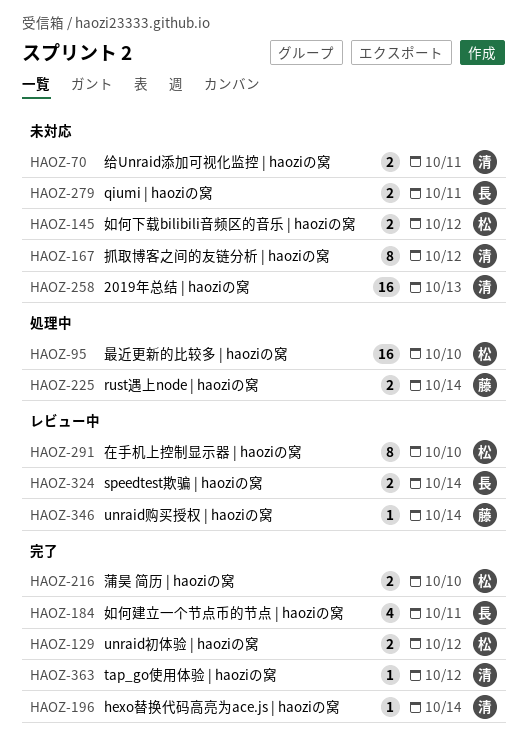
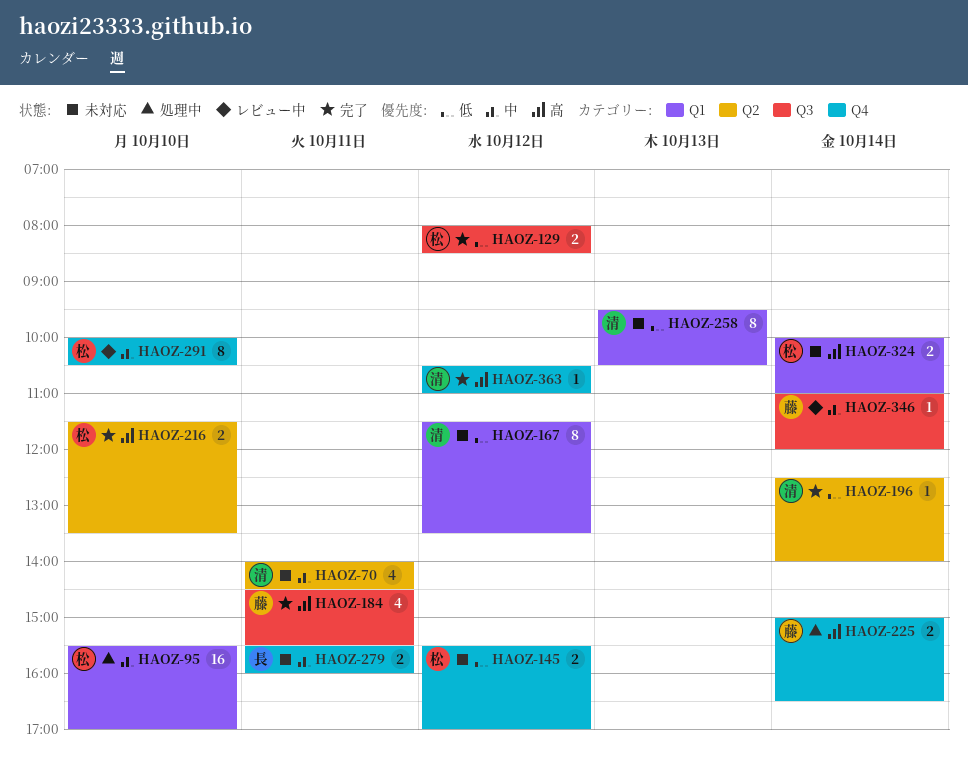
HAOZ-70, estimate: 2 -> 4
HAOZ-184, owner: 長 -> 藤
HAOZ-258, estimate: 16 -> 8
HAOZ-324, status: レビュー中 -> 未対応
HAOZ-324, owner: 長 -> 松

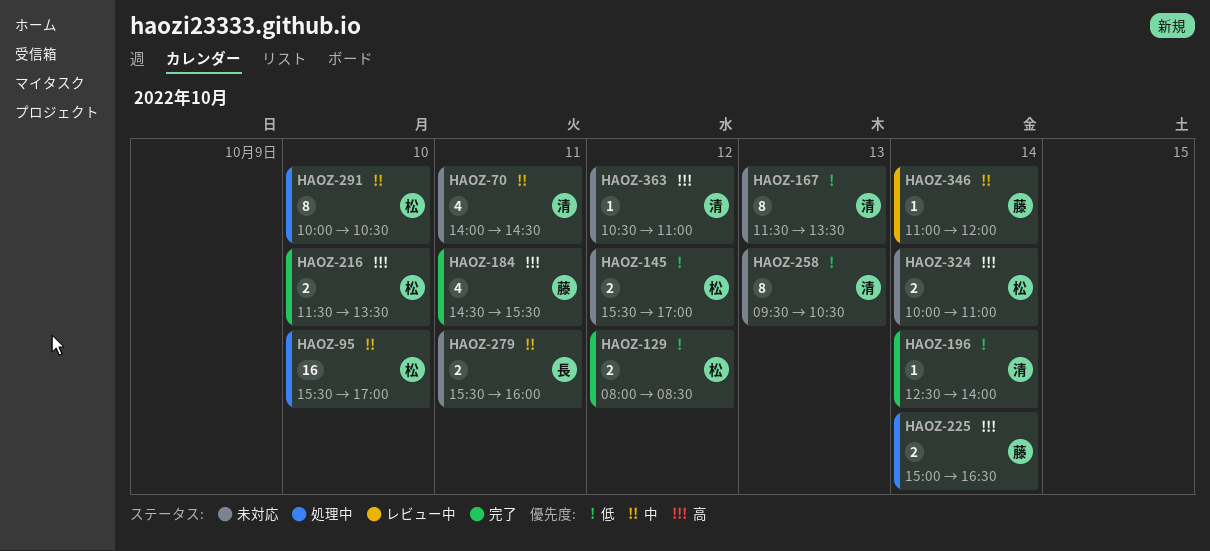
HAOZ-167, day: Oct 12 -> Oct 13
HAOZ-291, status: レビュー中 -> 処理中
HAOZ-363, status: 完了 -> 未対応

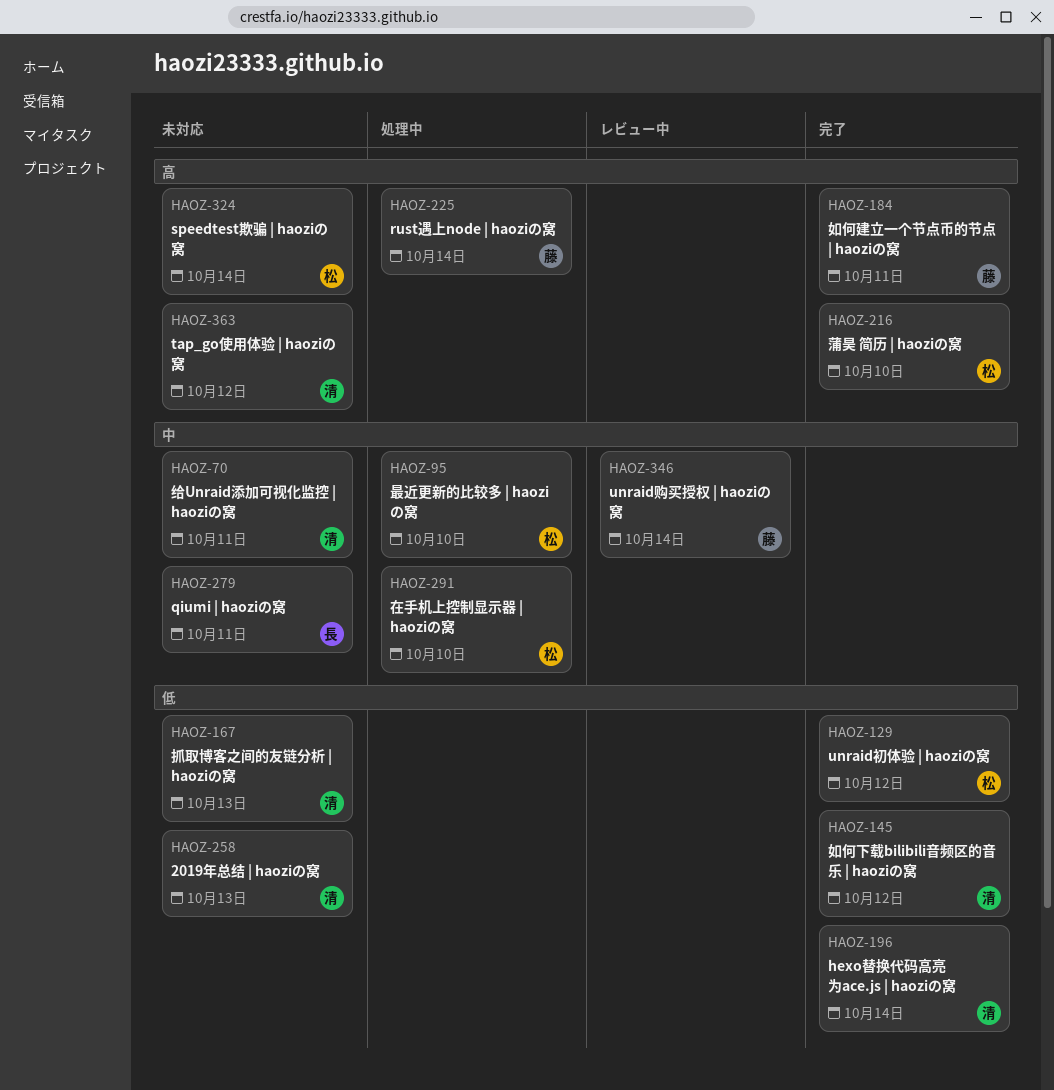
HAOZ-145, status: 未対応 -> 完了
HAOZ-145, owner: 松 -> 清

